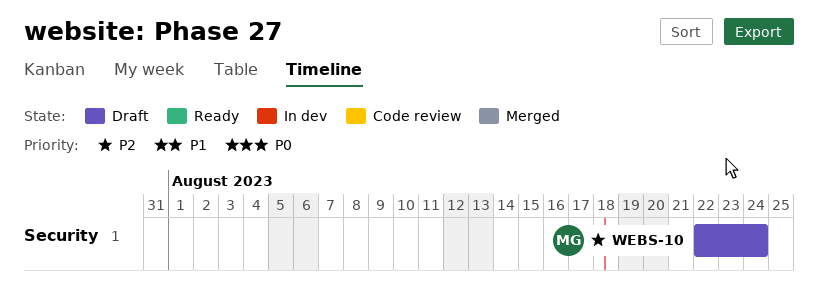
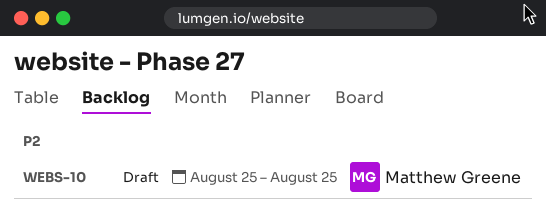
WEBS-10, start: Aug 22 -> Aug 25
WEBS-10, due: Aug 24 -> Aug 25

